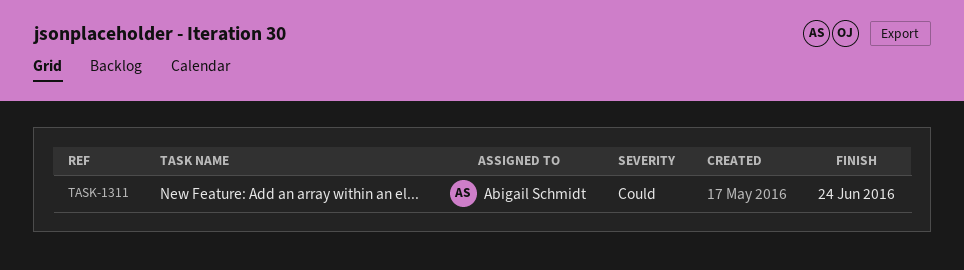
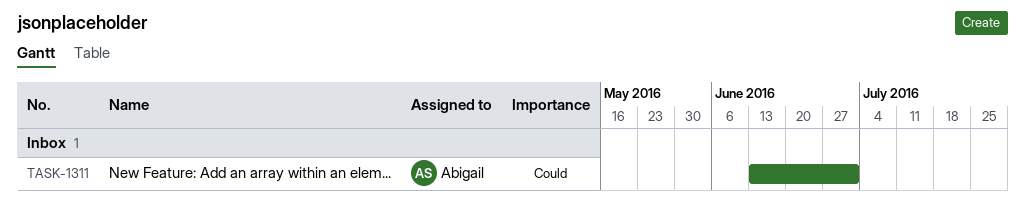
TASK-1311, due: Jun 24 -> Jul 1

